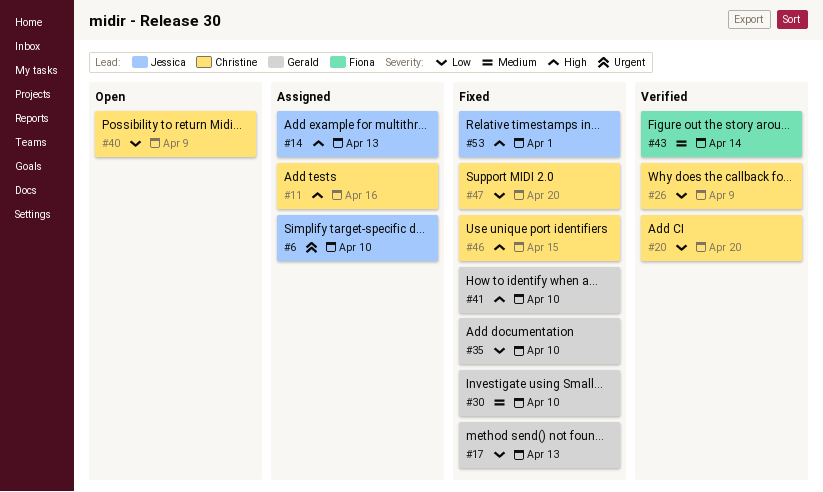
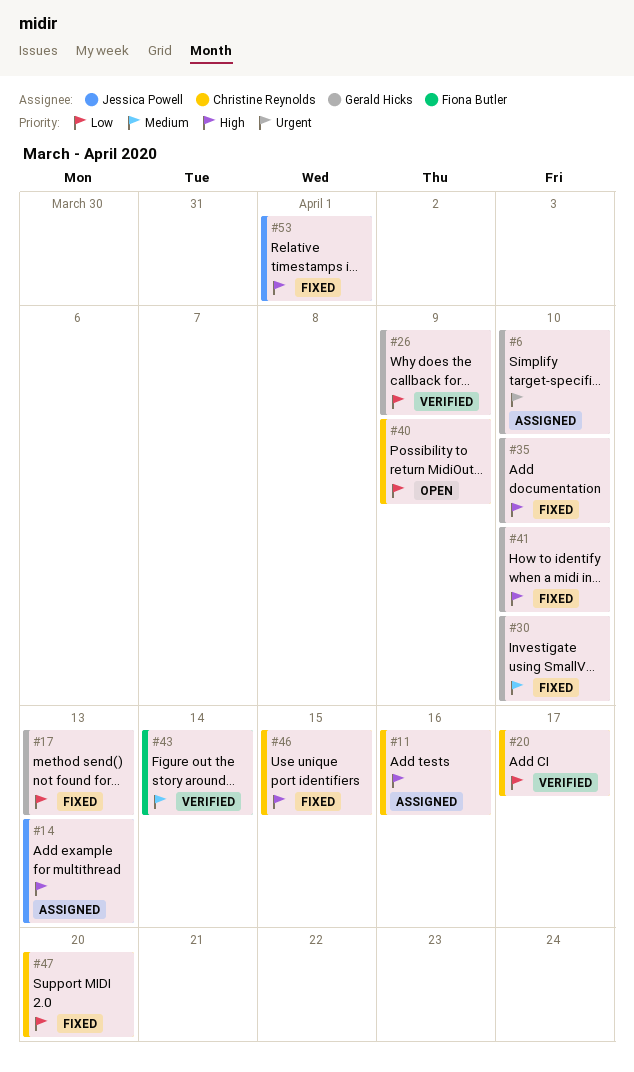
#6, owner: Jessica Powell -> Gerald Hicks
#20, due: Apr 20 -> Apr 17
#26, owner: Christine Reynolds -> Gerald Hicks
#35, priority: Low -> High

